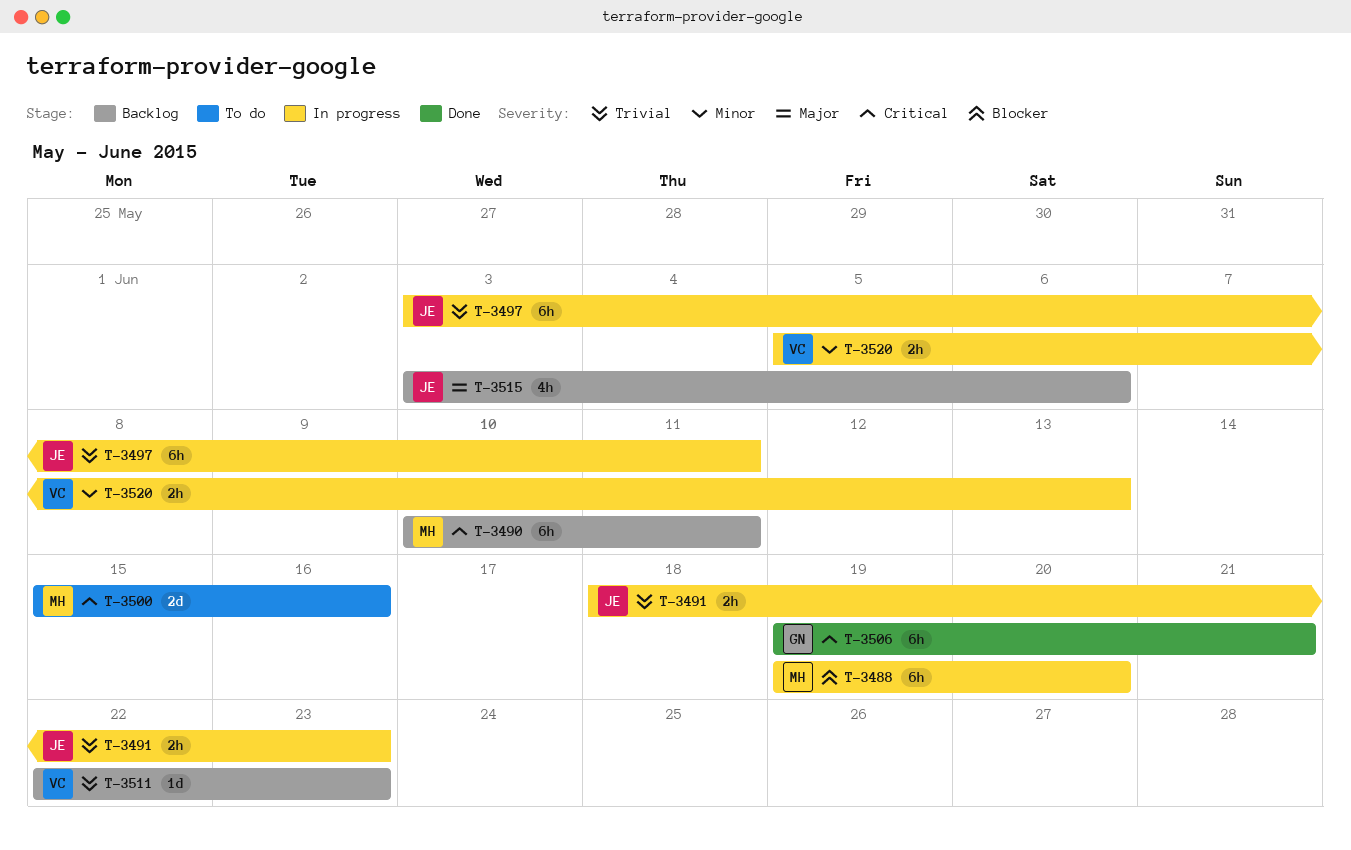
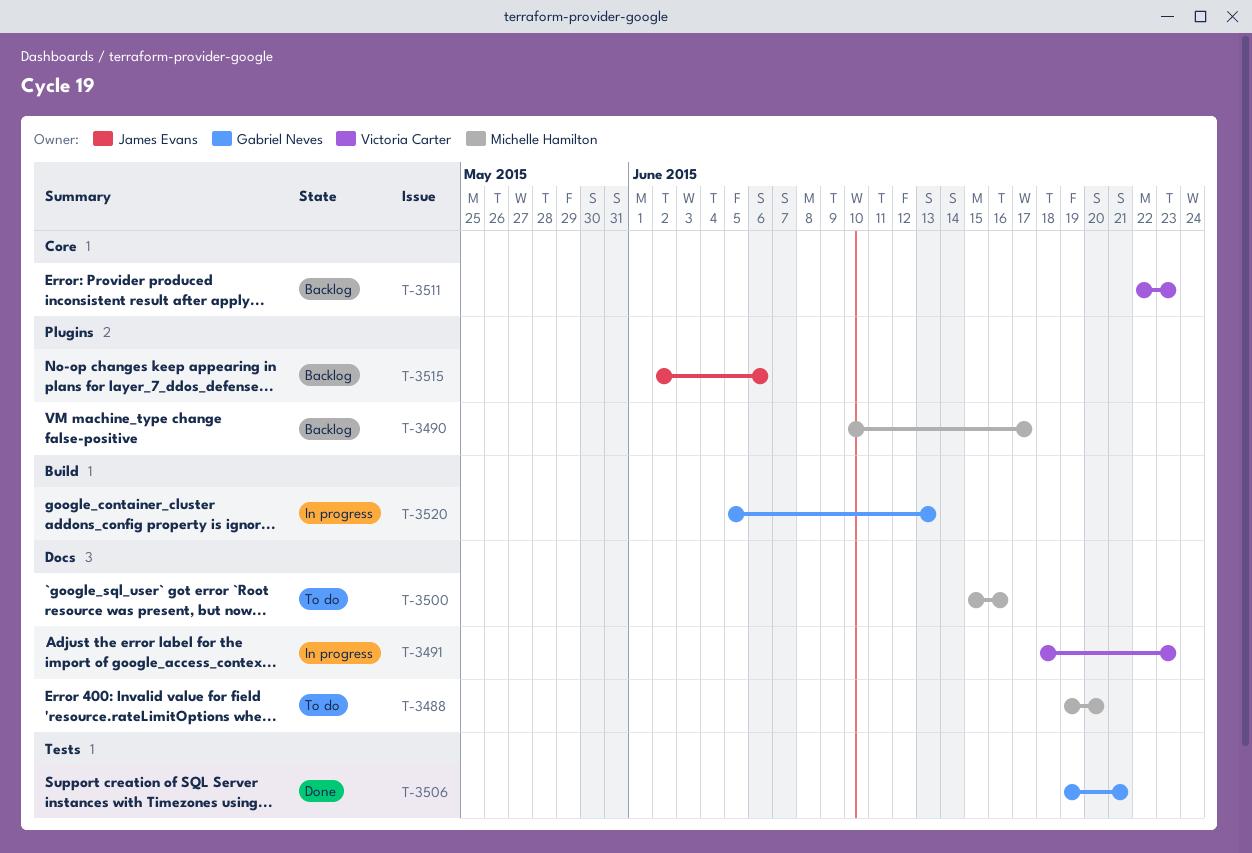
T-3488, status: In progress -> To do
T-3490, due: Jun 11 -> Jun 17
T-3491, owner: James Evans -> Victoria Carter
T-3497: present -> none
T-3515, start: Jun 3 -> Jun 2
T-3520, owner: Victoria Carter -> Gabriel Neves

